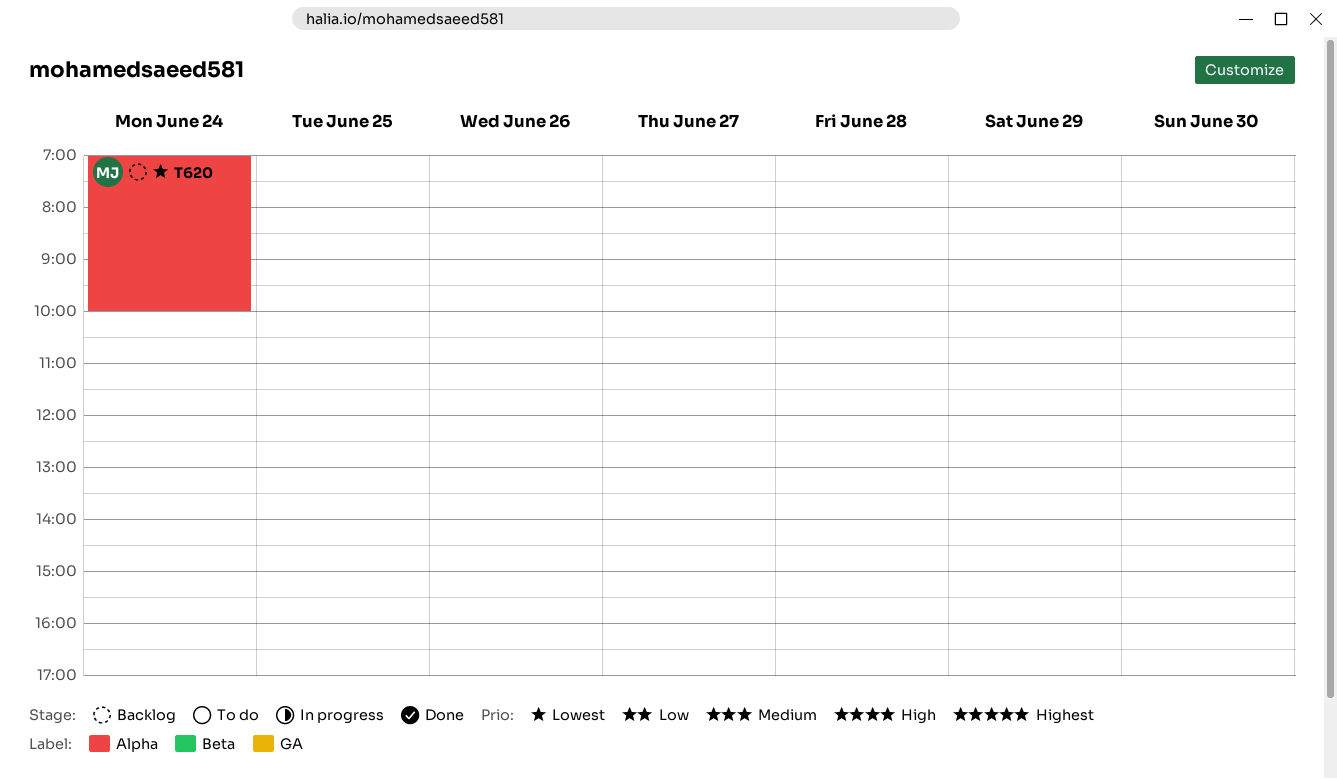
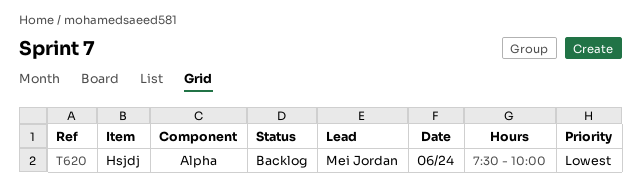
T620, begins: 07:00 -> 07:30

